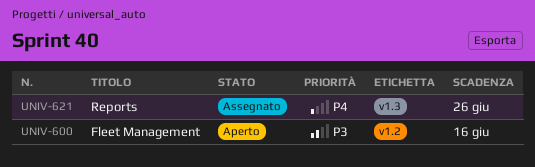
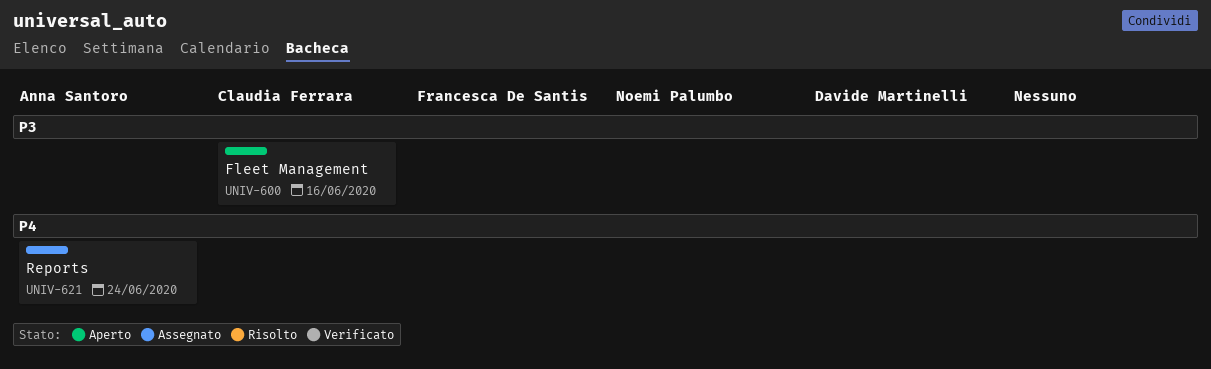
UNIV-621, due: Jun 26 -> Jun 24

